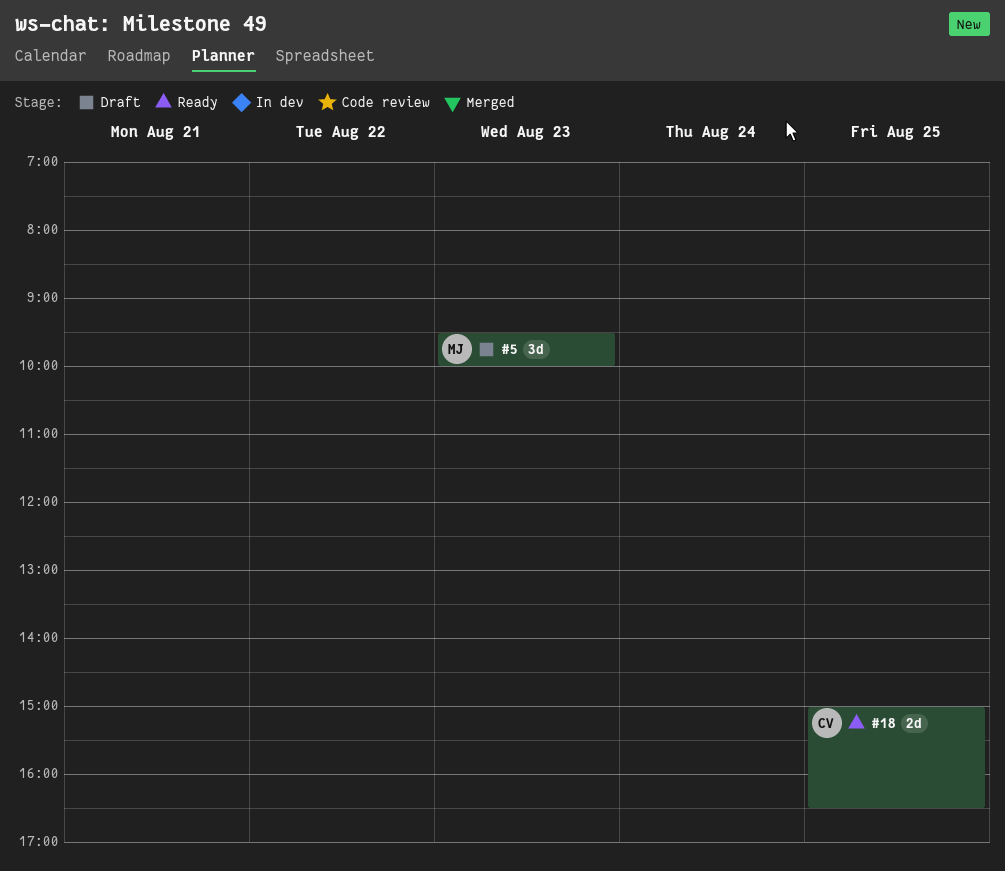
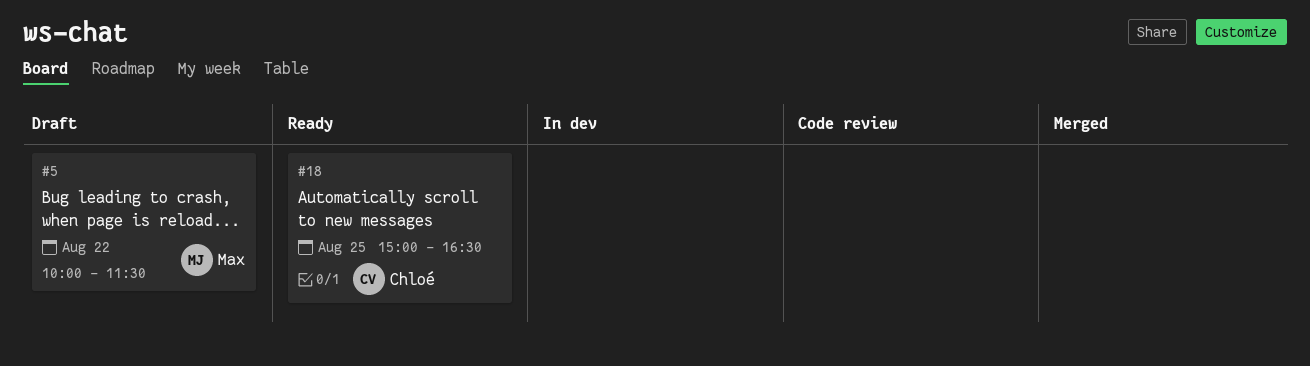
#5, day: Aug 23 -> Aug 22
#5, begins: 09:30 -> 10:00
#5, ends: 10:00 -> 11:30

